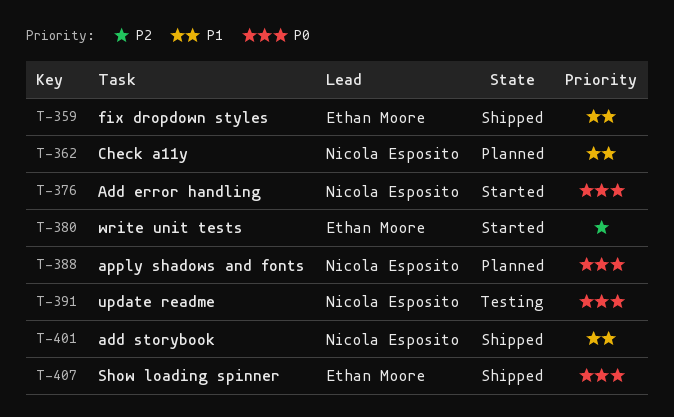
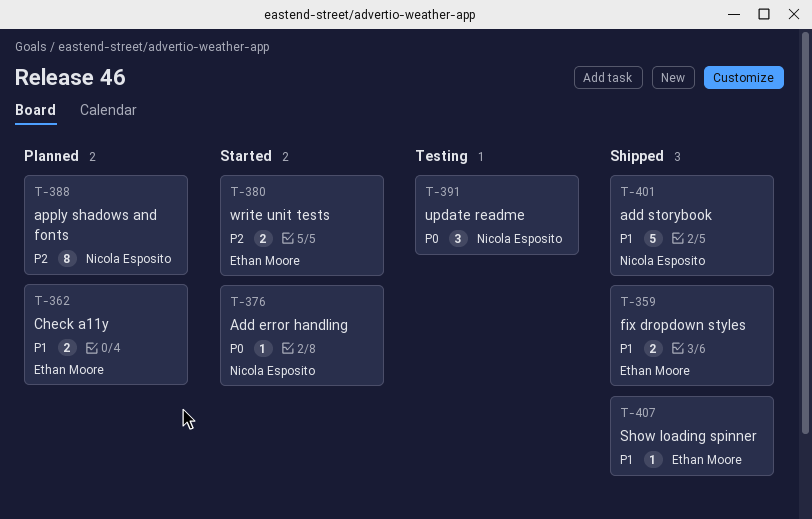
T-362, owner: Nicola Esposito -> Ethan Moore
T-388, priority: P0 -> P2
T-407, priority: P0 -> P1

